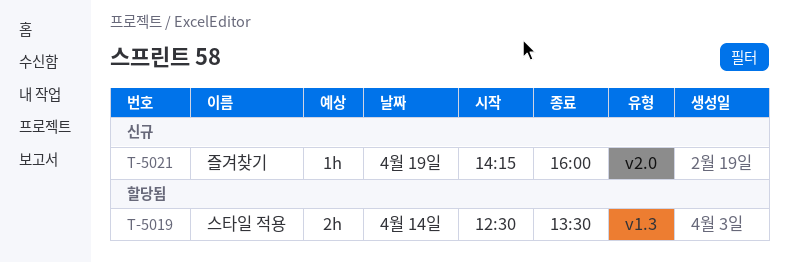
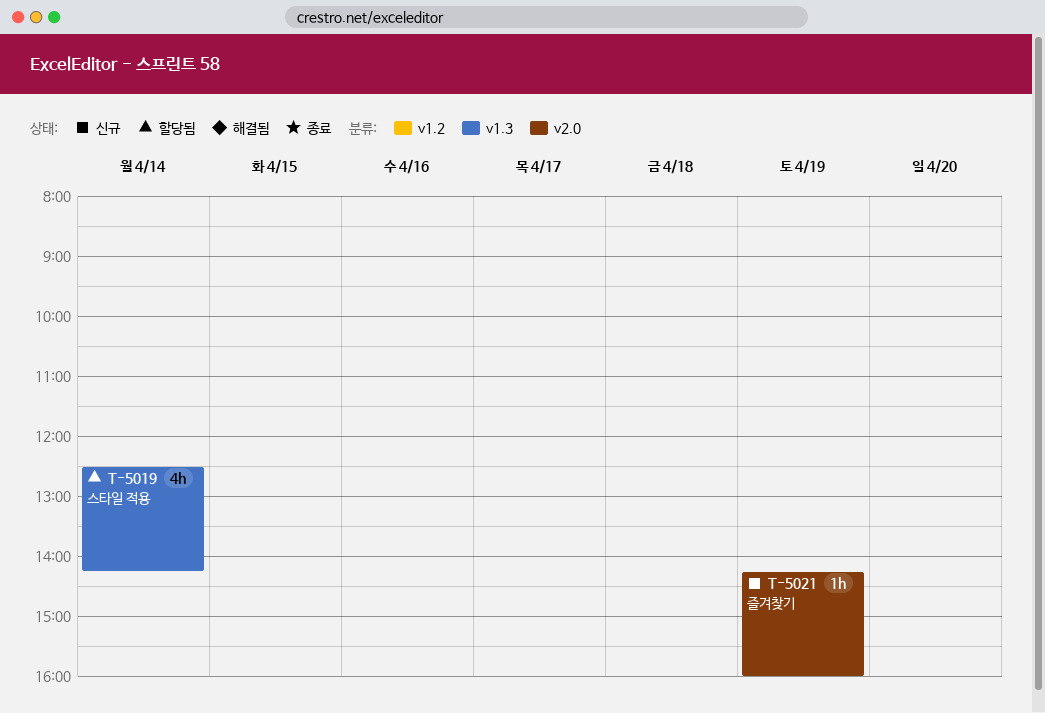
T-5019, estimate: 2h -> 4h
T-5019, ends: 13:30 -> 14:15

